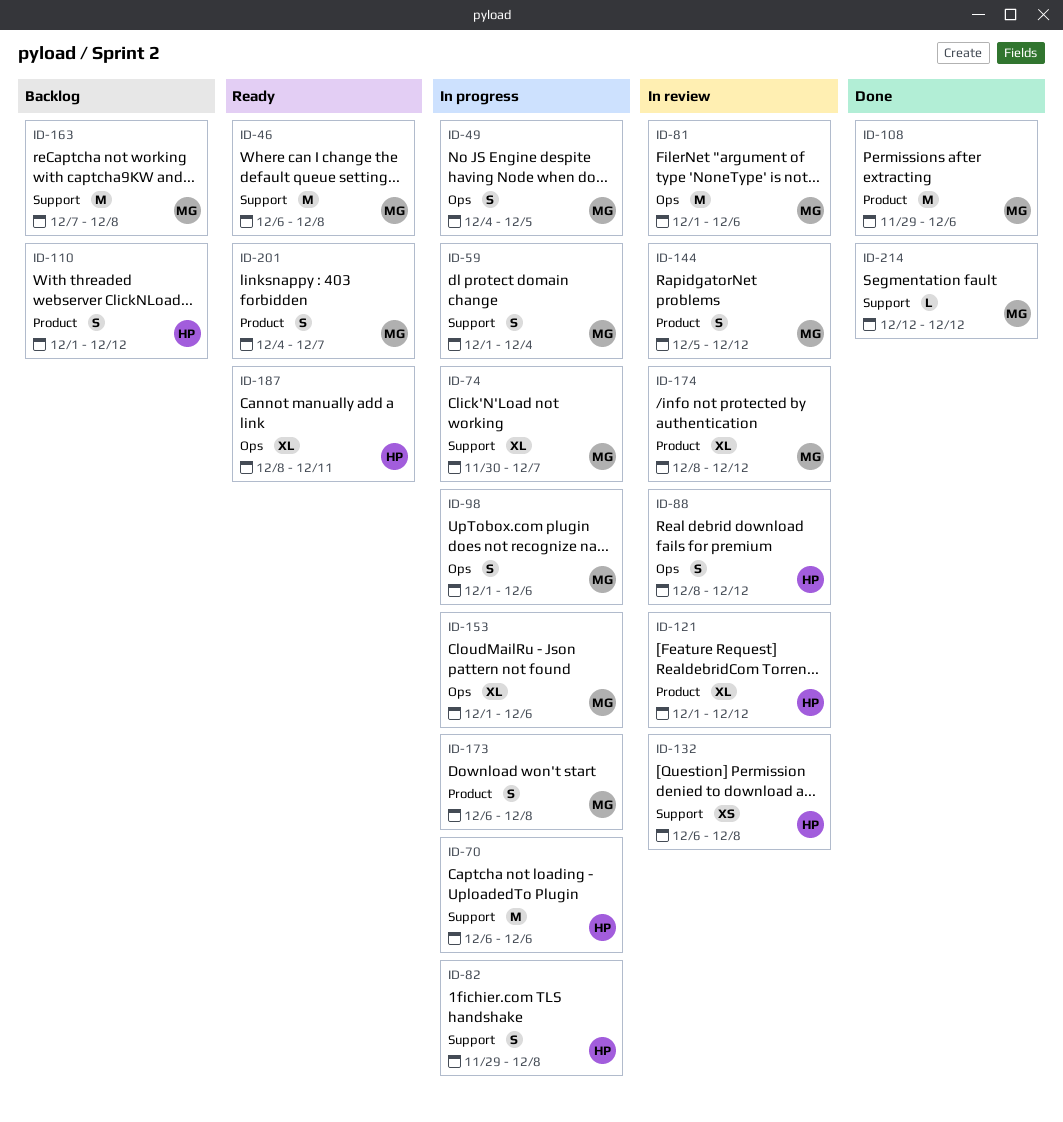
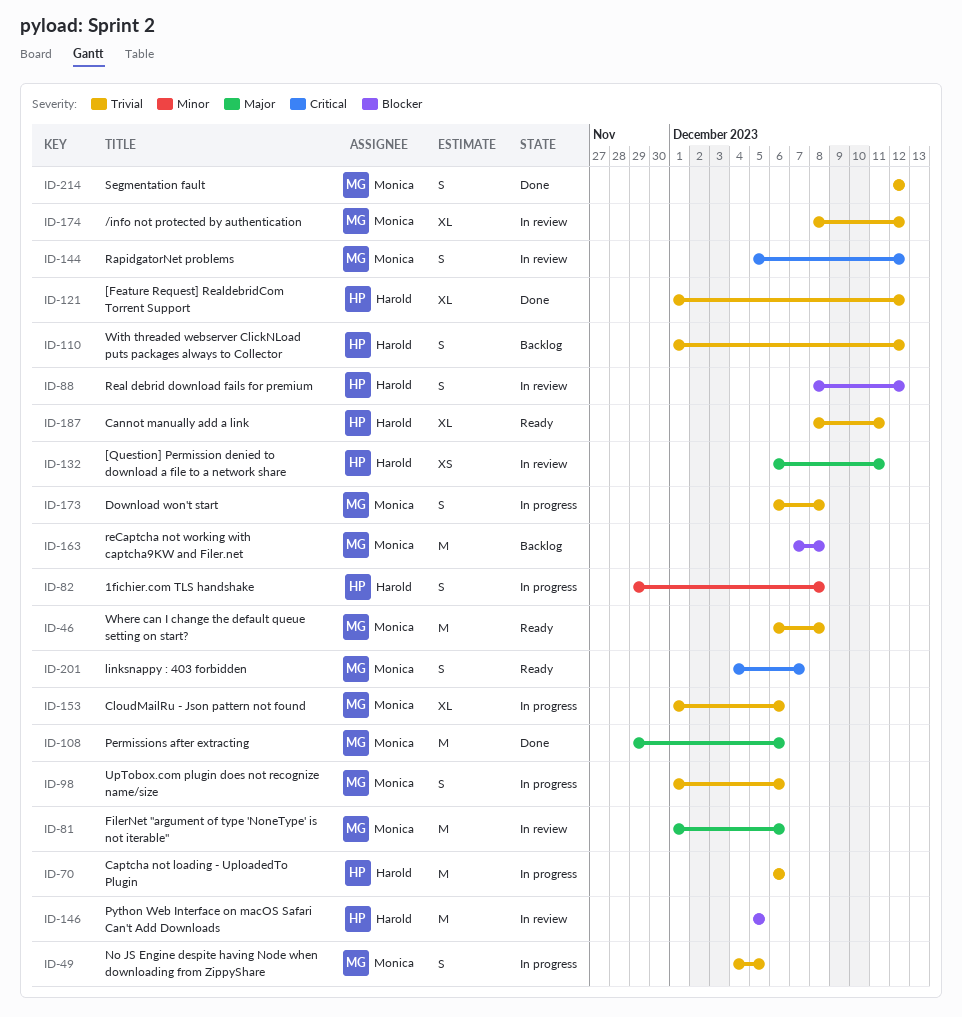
ID-59: present -> none
ID-74: present -> none
ID-121, status: In review -> Done
ID-132, due: Dec 8 -> Dec 11
ID-146: none -> present
ID-214, estimate: L -> S

